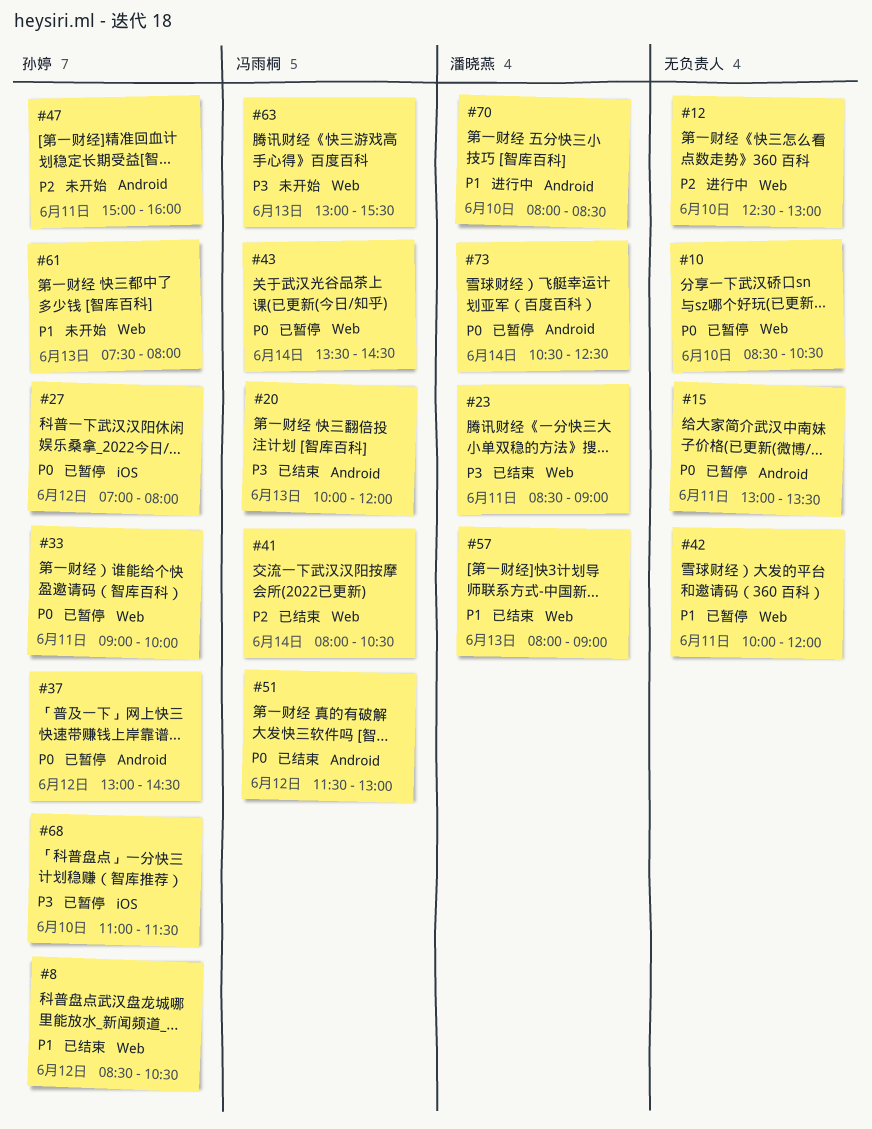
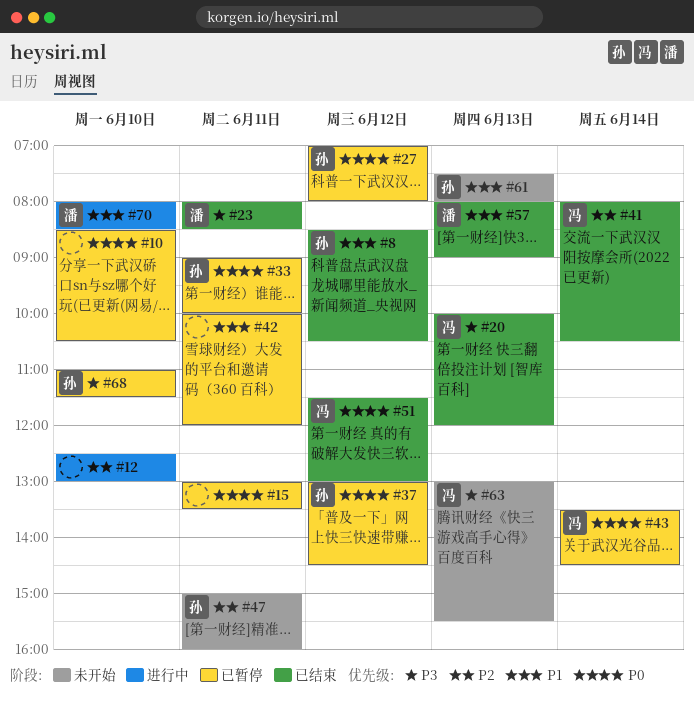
#23, begins: 08:30 -> 08:00
#23, ends: 09:00 -> 08:30
#73: present -> none

